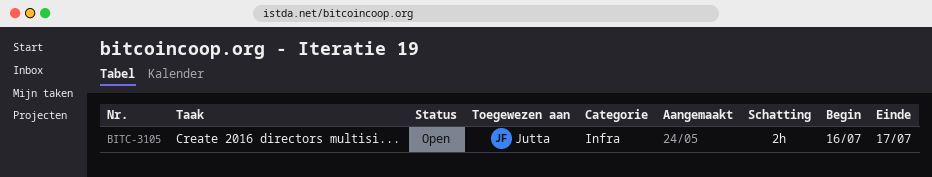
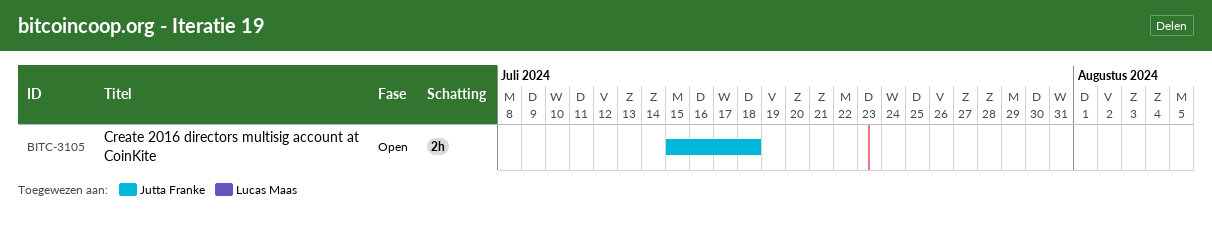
BITC-3105, start: Jul 16 -> Jul 15
BITC-3105, due: Jul 17 -> Jul 18

